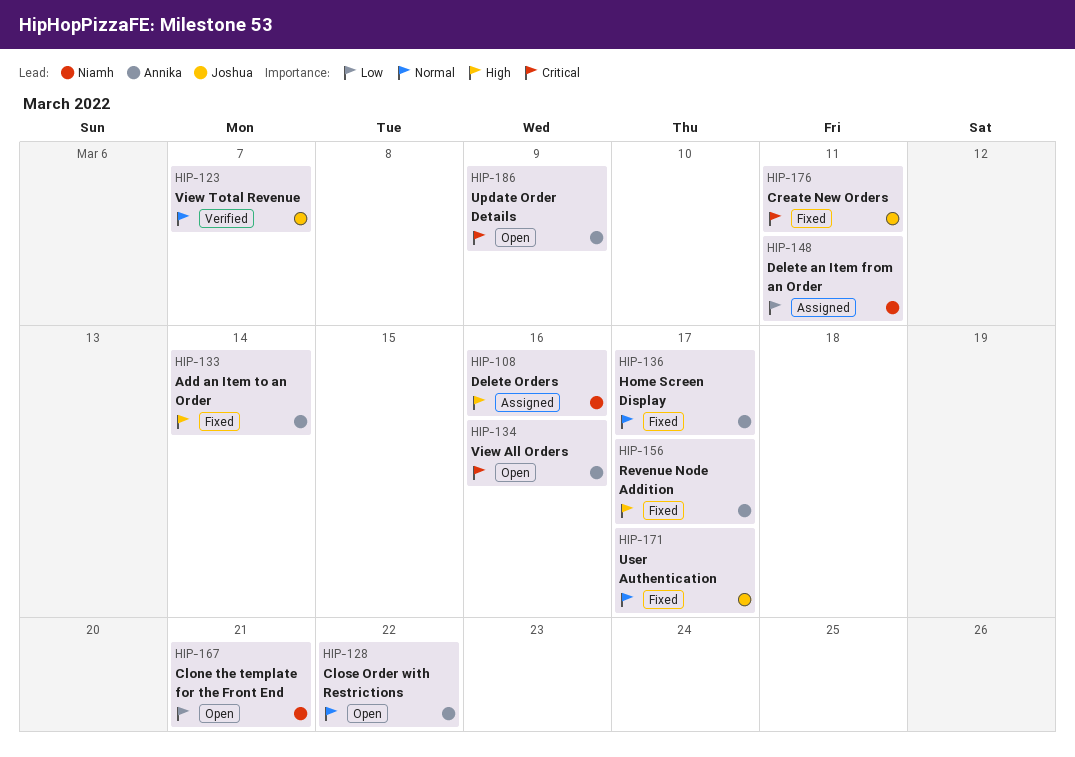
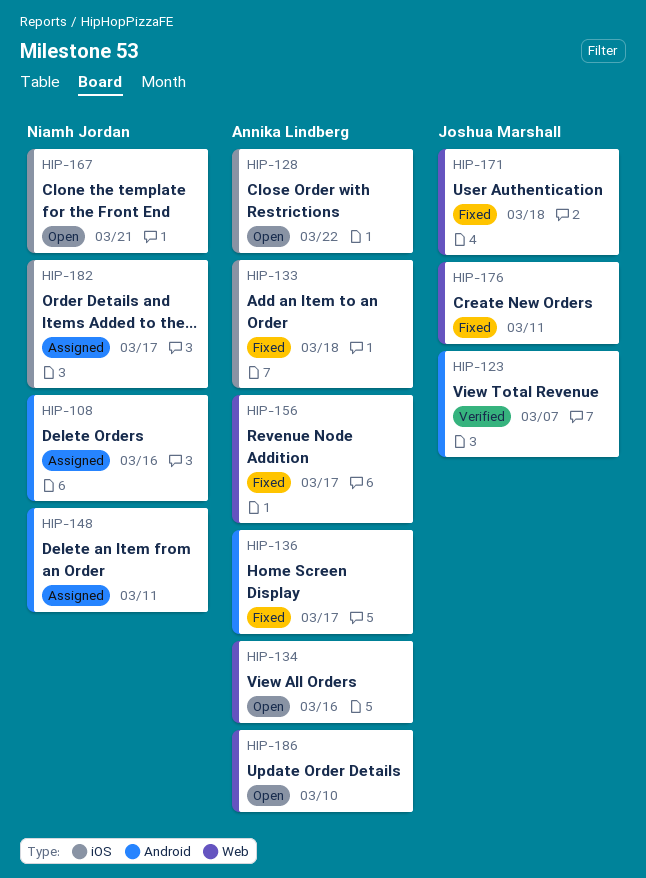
HIP-133, due: Mar 14 -> Mar 18
HIP-171, due: Mar 17 -> Mar 18
HIP-182: none -> present
HIP-186, due: Mar 9 -> Mar 10

